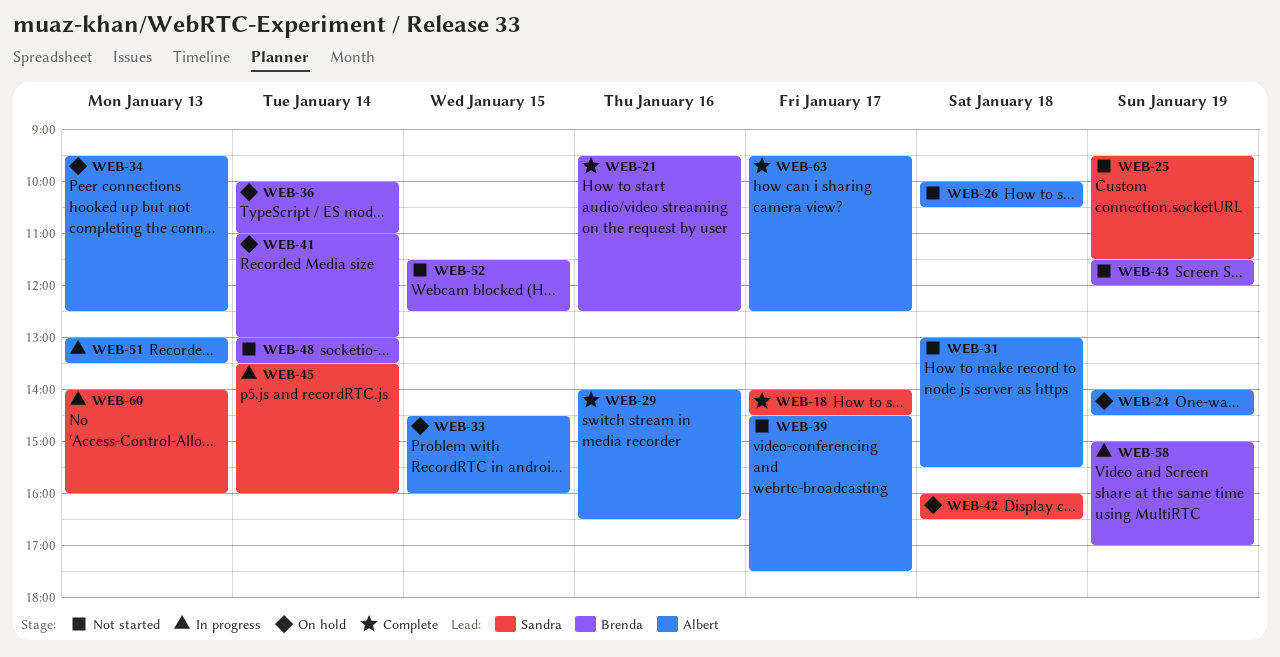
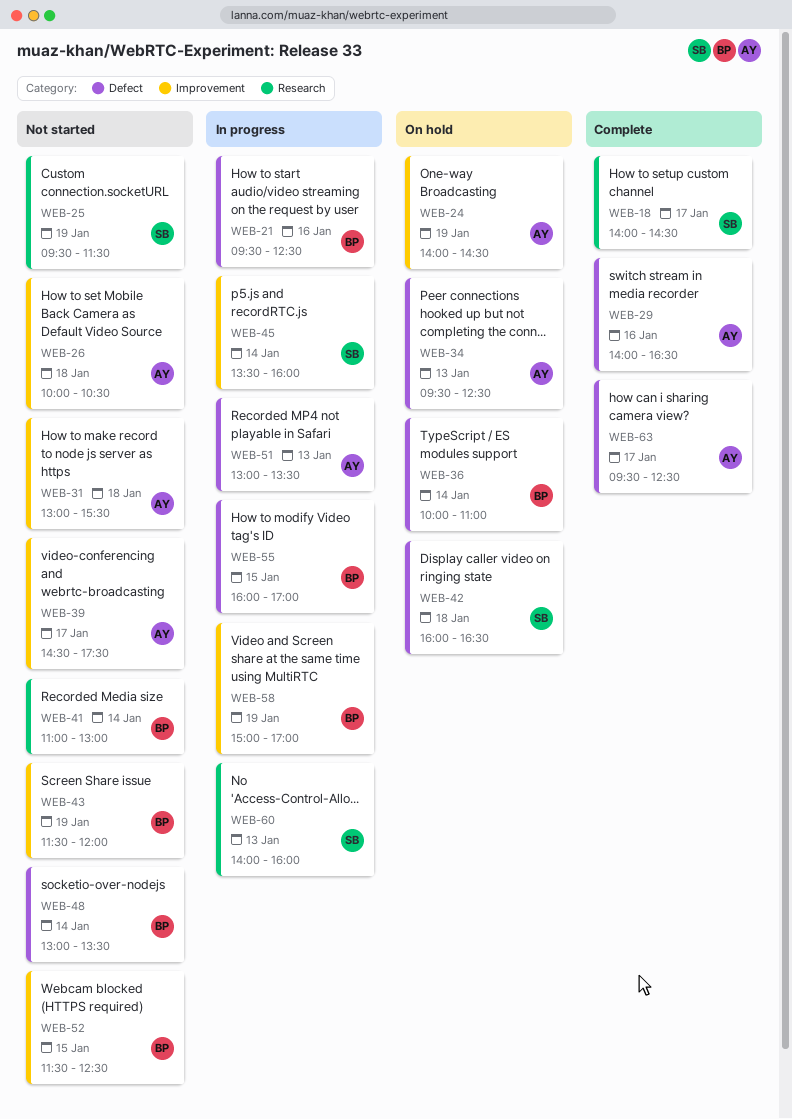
WEB-21, status: Complete -> In progress
WEB-33: present -> none
WEB-41, status: On hold -> Not started
WEB-55: none -> present

